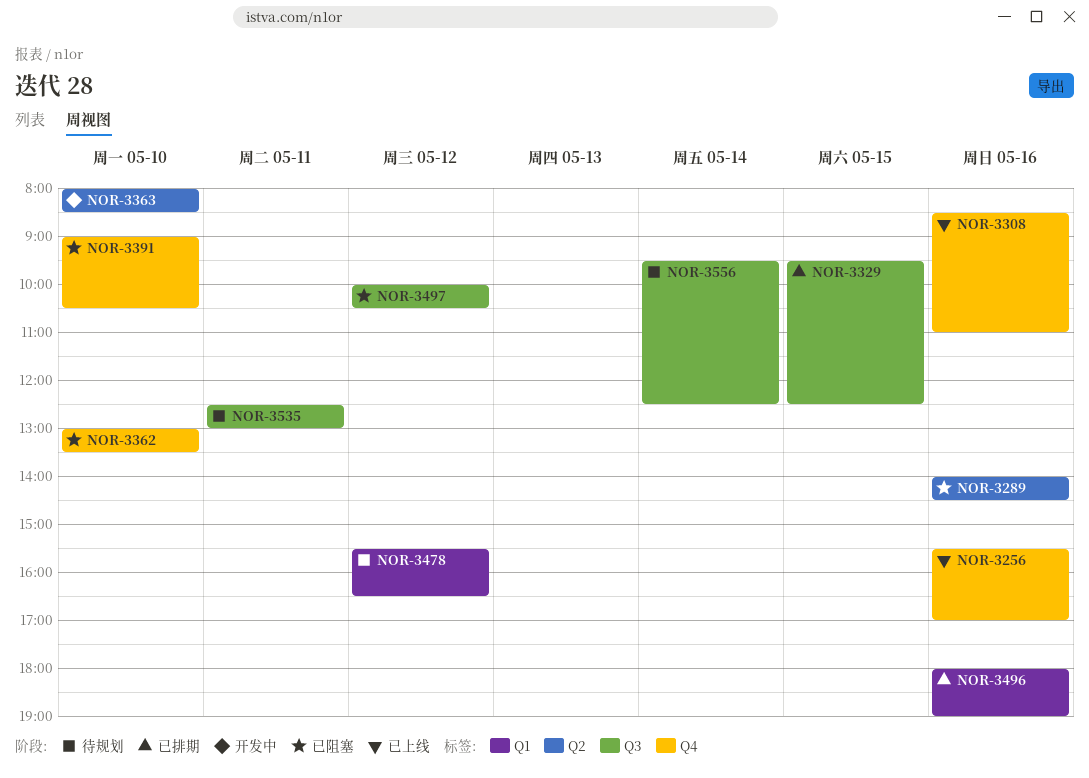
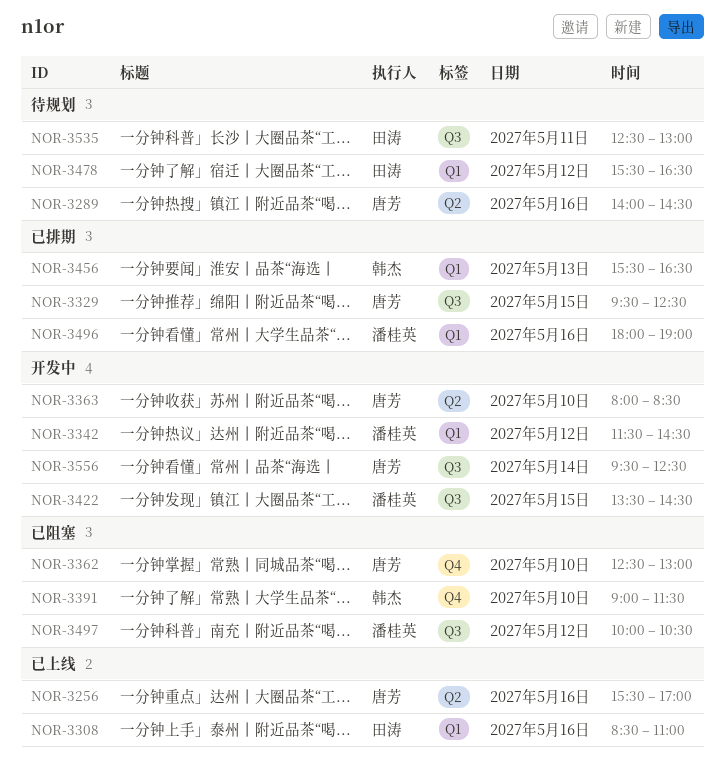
NOR-3256, label: Q4 -> Q2
NOR-3289, status: 已阻塞 -> 待规划
NOR-3308, label: Q4 -> Q1
NOR-3342: none -> present
NOR-3362, begins: 13:00 -> 12:30
NOR-3362, ends: 13:30 -> 13:00
NOR-3391, ends: 10:30 -> 11:30
NOR-3422: none -> present
NOR-3456: none -> present
NOR-3556, status: 待规划 -> 开发中

